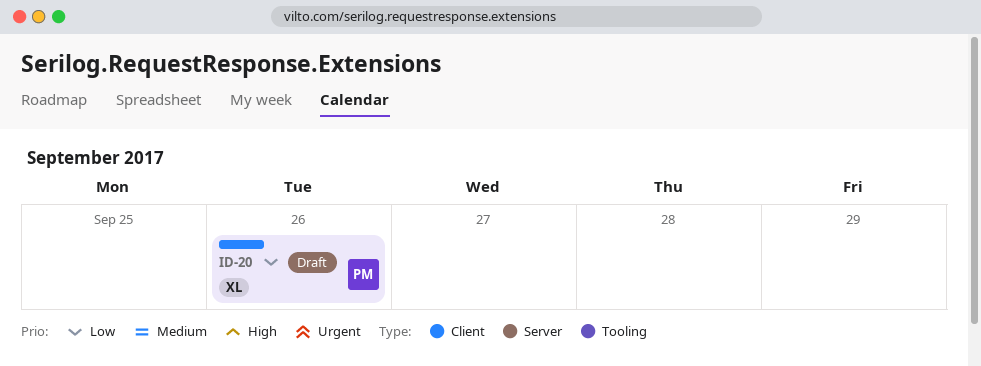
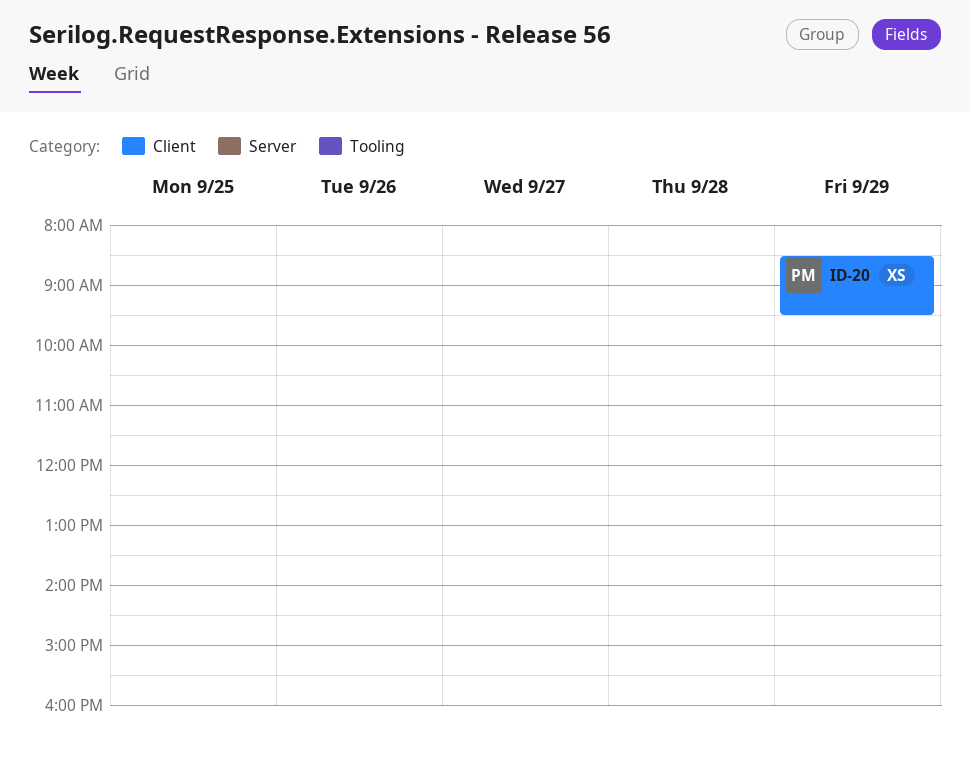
ID-20, estimate: XL -> XS
ID-20, day: Sep 26 -> Sep 29

